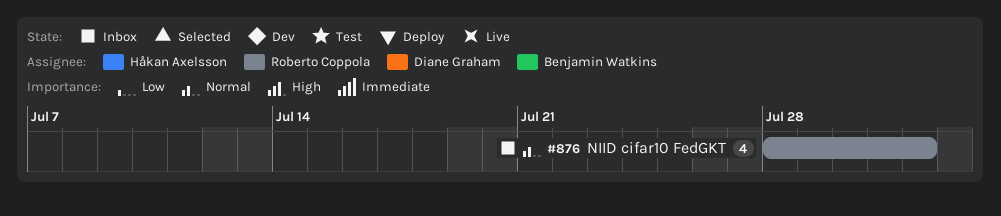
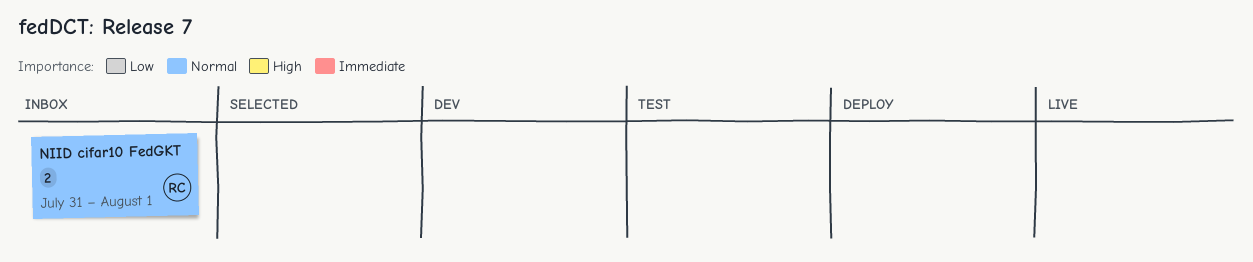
NIID cifar10 FedGKT, estimate: 4 -> 2
NIID cifar10 FedGKT, start: Jul 28 -> Jul 31

